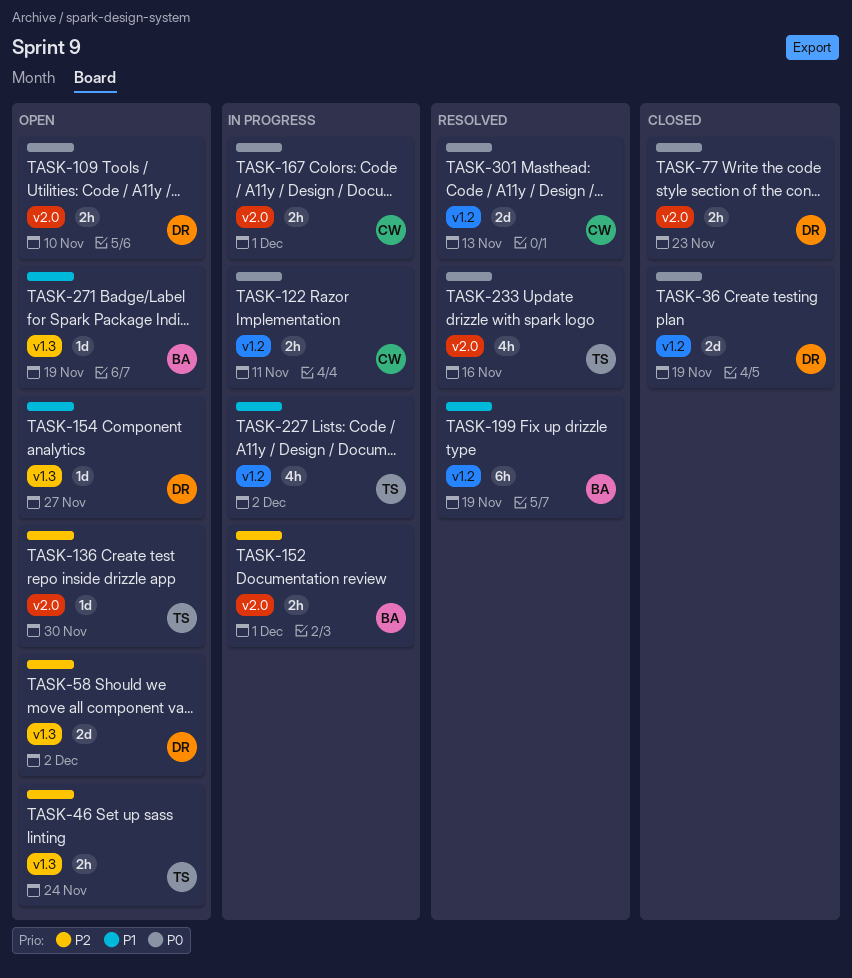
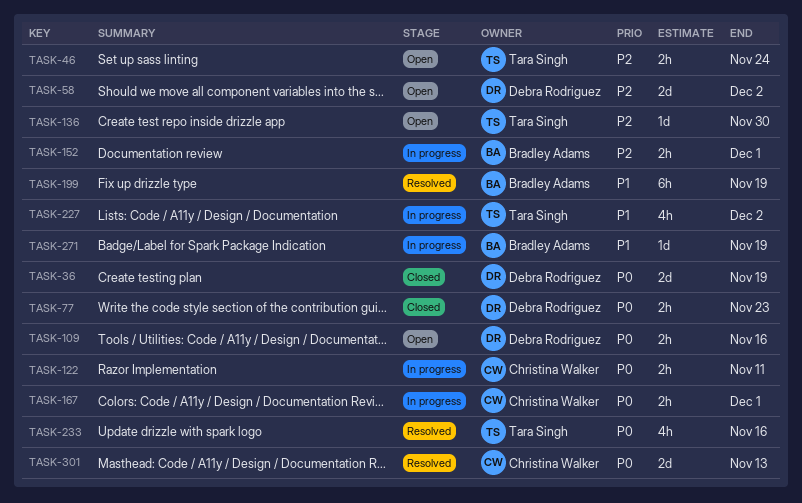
TASK-109, due: Nov 10 -> Nov 16
TASK-154: present -> none
TASK-271, status: Open -> In progress

